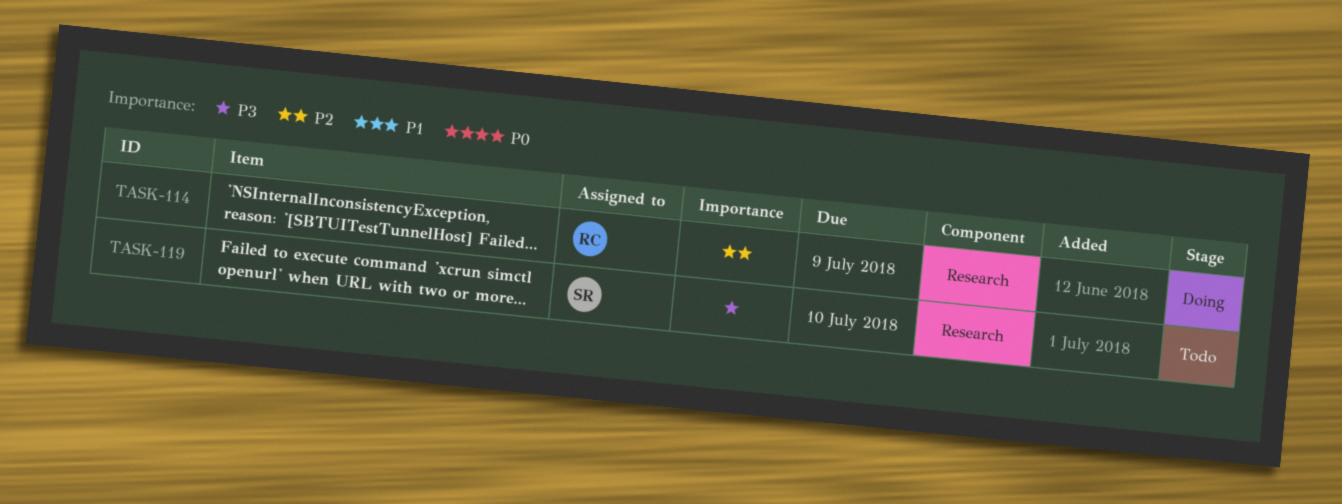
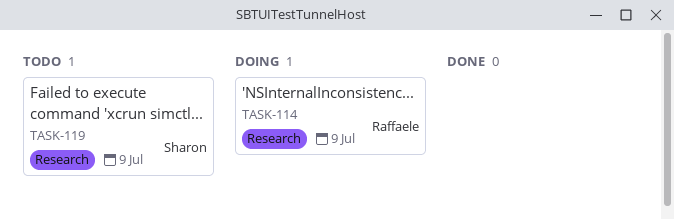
TASK-119, due: Jul 10 -> Jul 9

